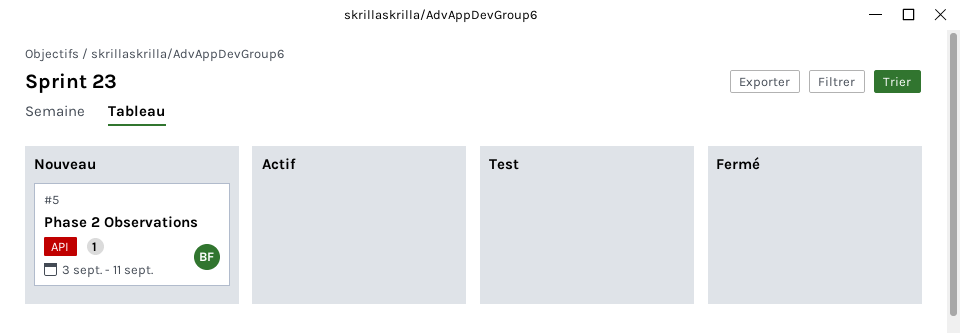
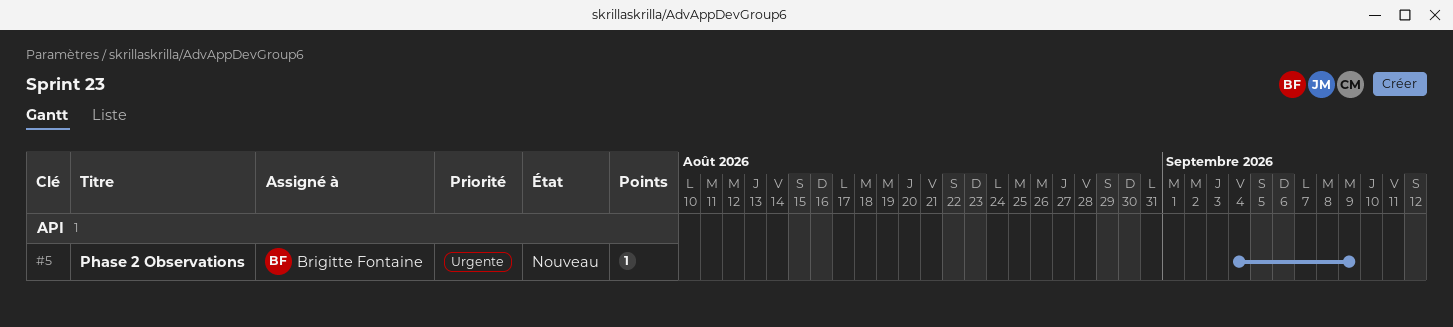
#5, start: Sep 3 -> Sep 4
#5, due: Sep 11 -> Sep 9

